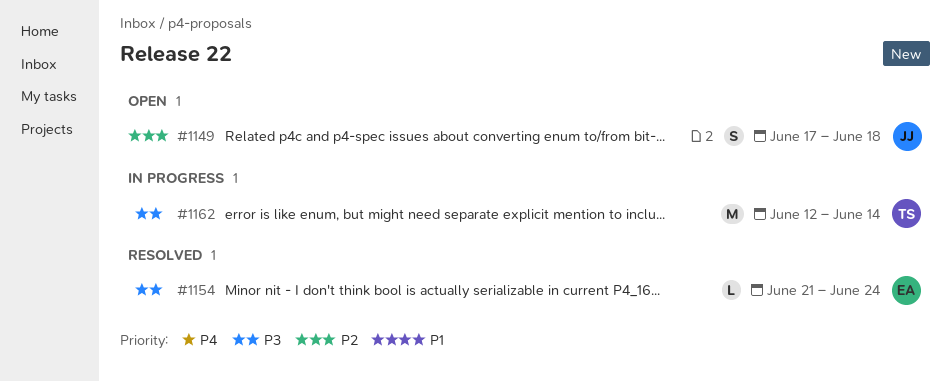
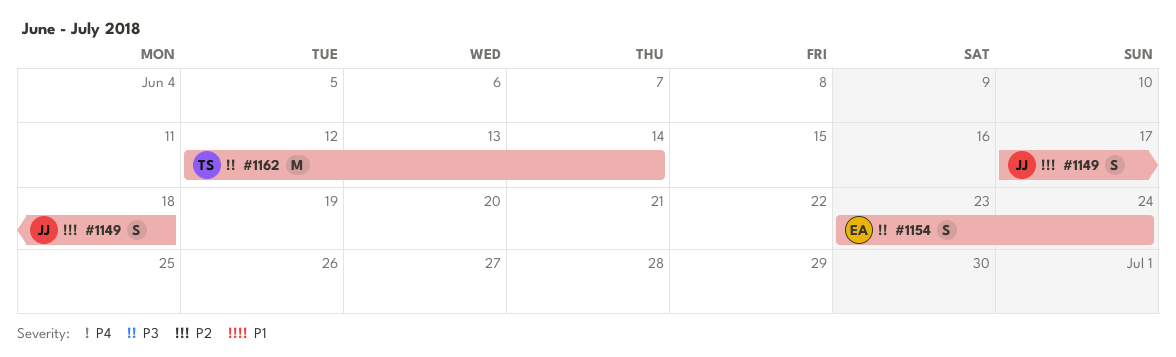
#1154, estimate: L -> S
#1154, start: Jun 21 -> Jun 23

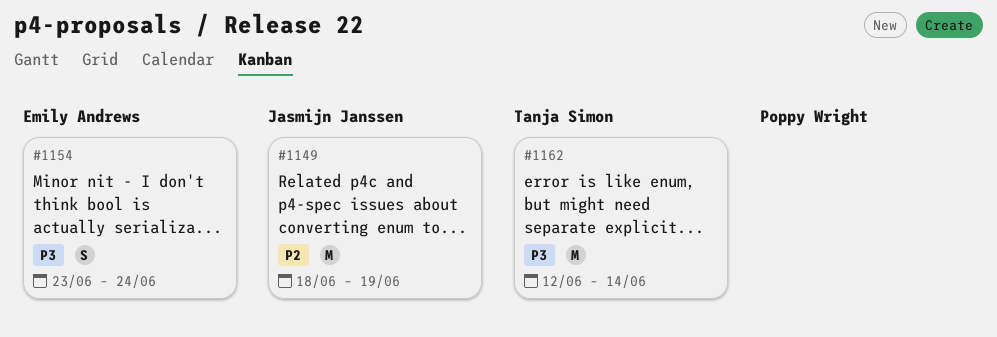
#1149, estimate: S -> M
#1149, start: Jun 17 -> Jun 18
#1149, due: Jun 18 -> Jun 19

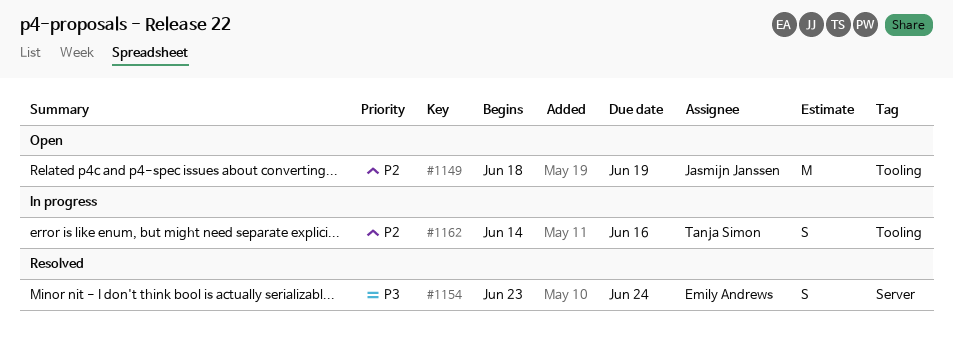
#1162, priority: P3 -> P2
#1162, estimate: M -> S
#1162, start: Jun 12 -> Jun 14
#1162, due: Jun 14 -> Jun 16

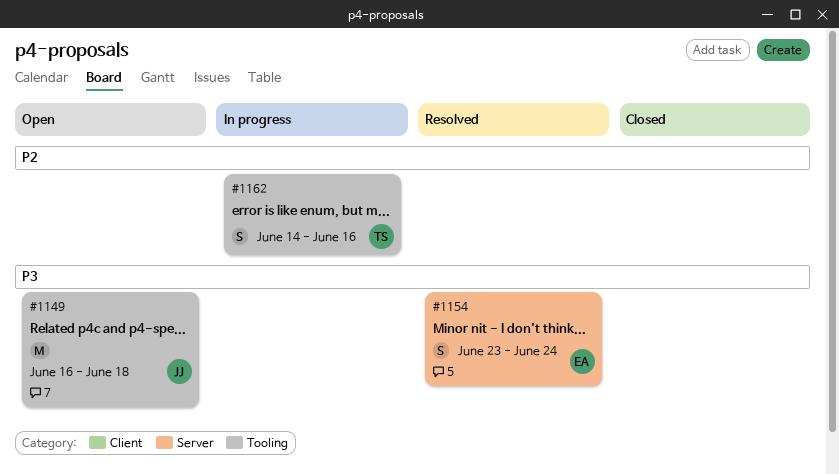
#1149, priority: P2 -> P3
#1149, start: Jun 18 -> Jun 16
#1149, due: Jun 19 -> Jun 18

